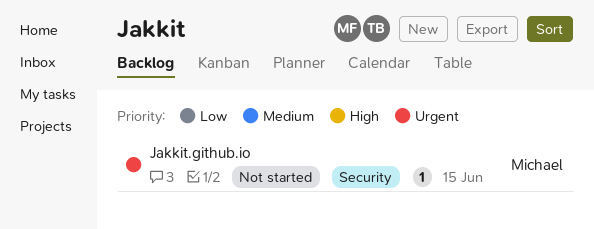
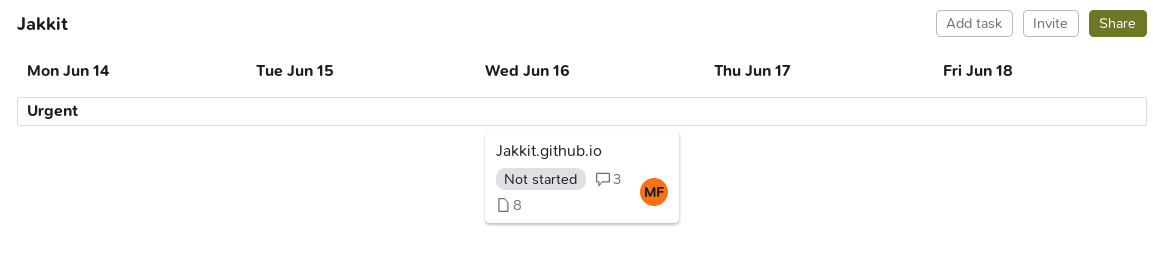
Jakkit.github.io, due: Jun 15 -> Jun 16

